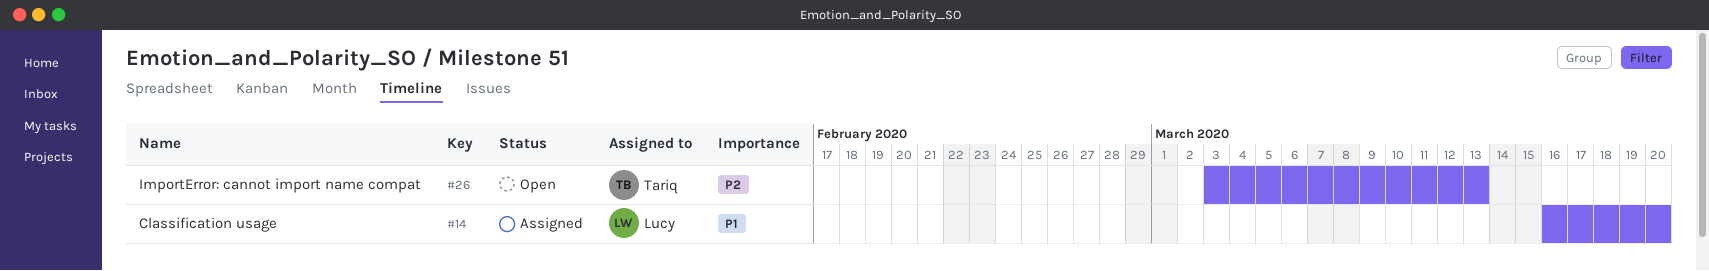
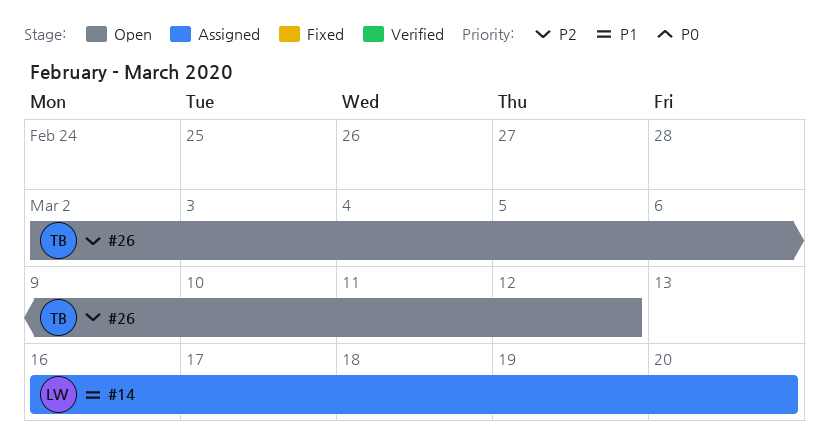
#26, start: Mar 3 -> Mar 2
#26, due: Mar 13 -> Mar 12

